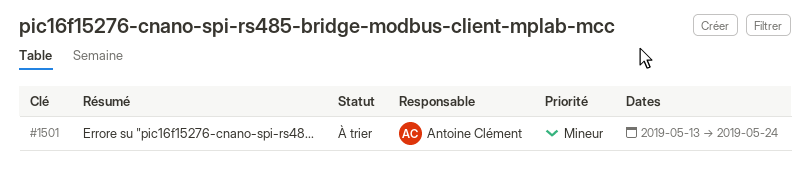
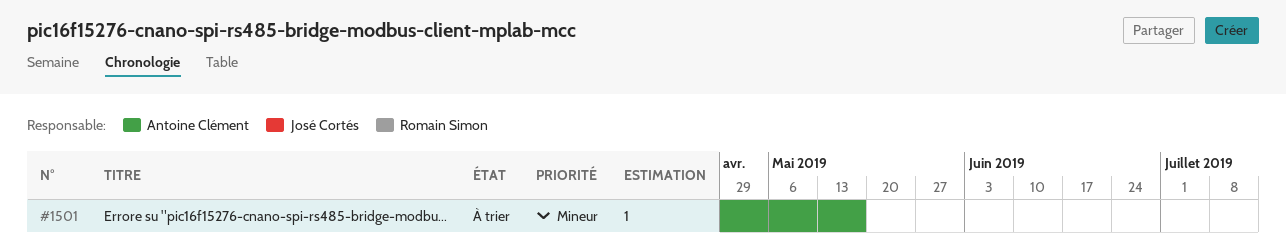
#1501, start: May 13 -> Apr 29
#1501, due: May 24 -> May 17

